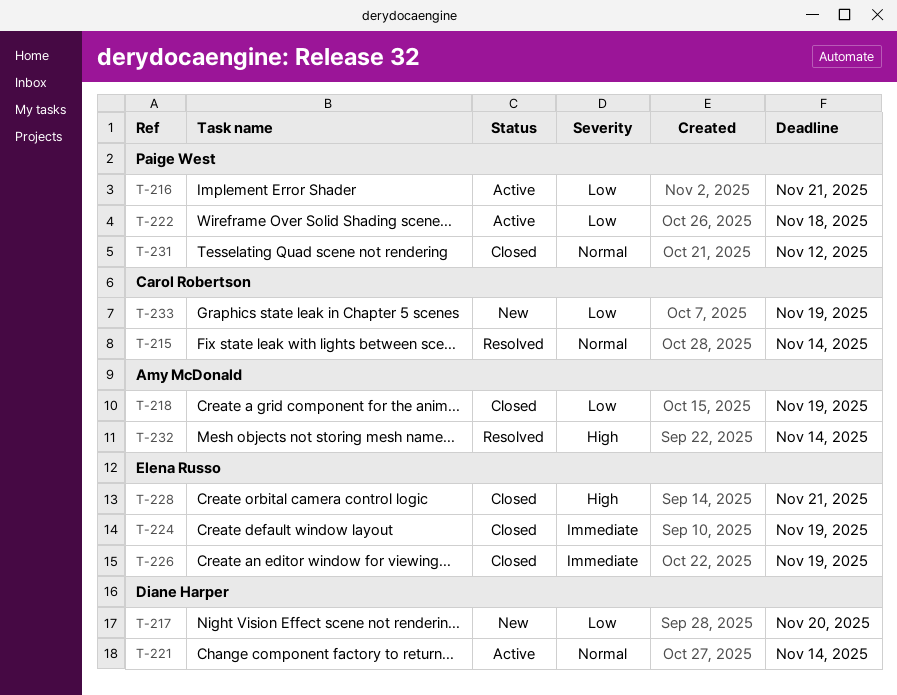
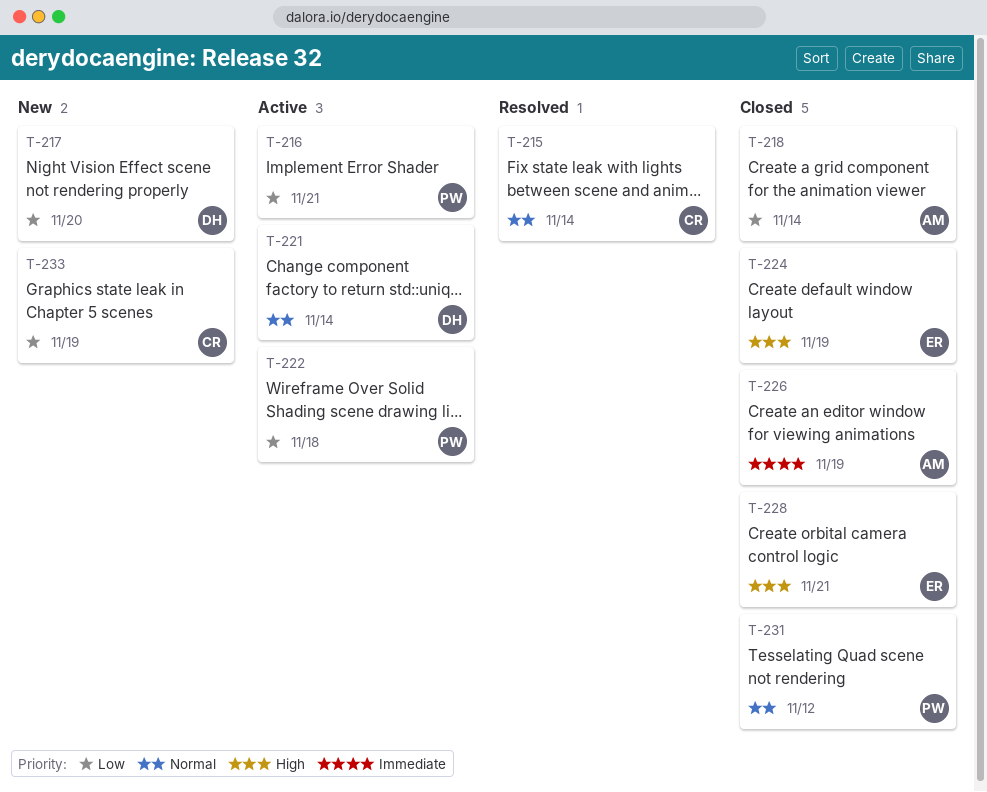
T-218, due: Nov 19 -> Nov 14
T-224, priority: Immediate -> High
T-226, owner: Elena Russo -> Amy McDonald
T-232: present -> none

